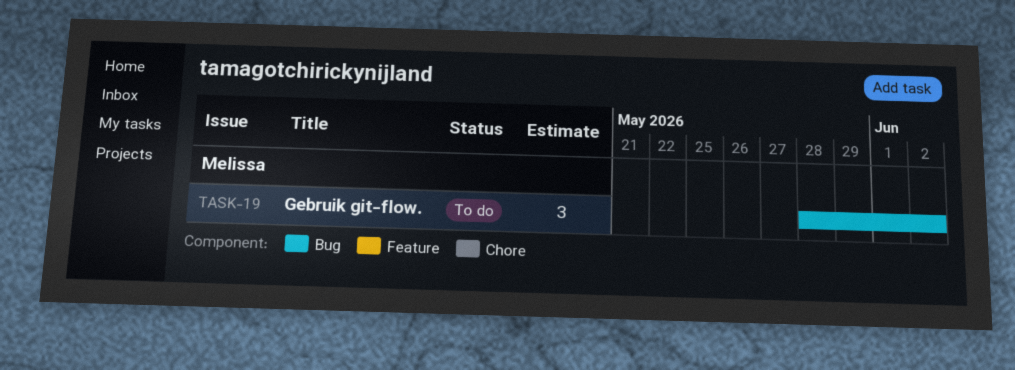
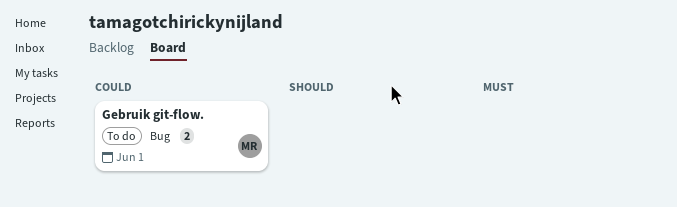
Gebruik git-flow., estimate: 3 -> 2
Gebruik git-flow., due: Jun 2 -> Jun 1

